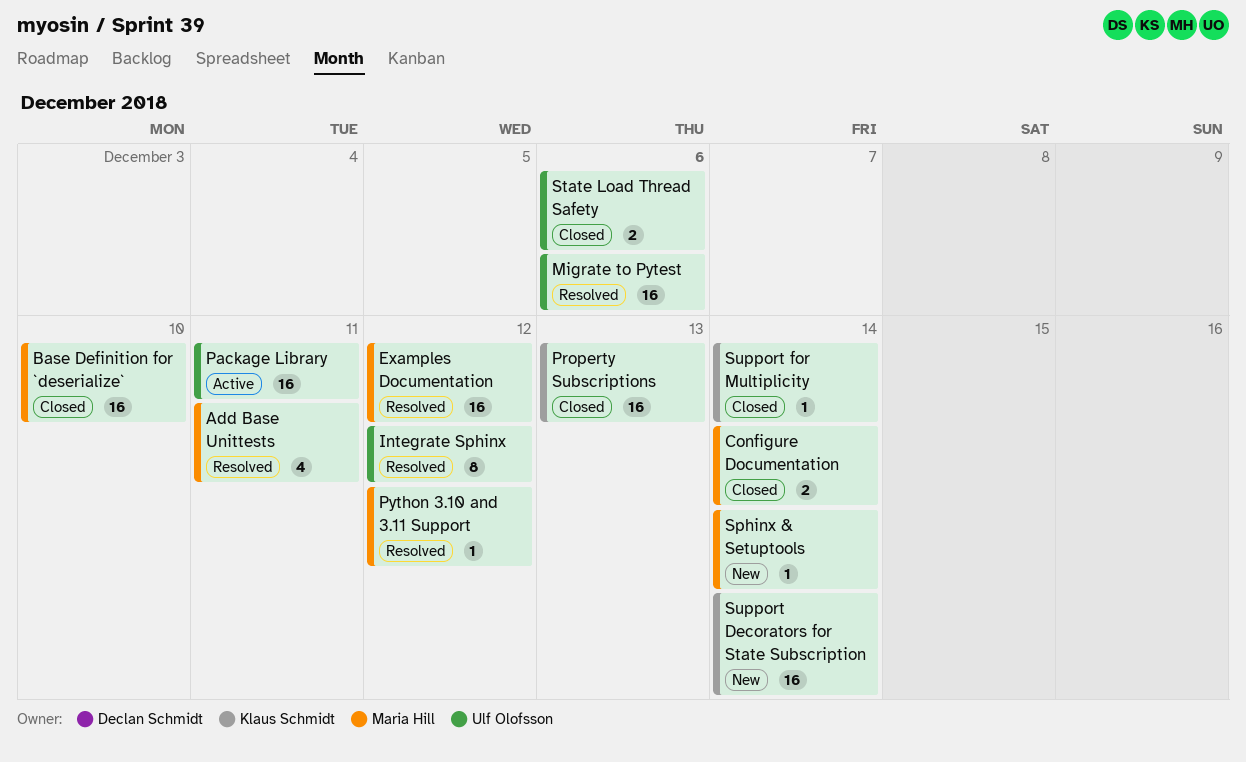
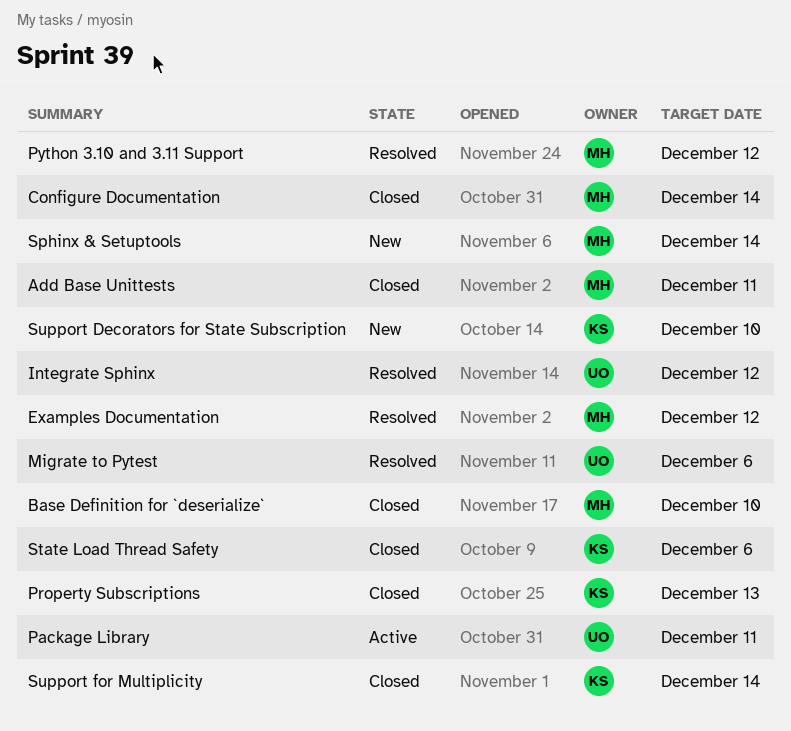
Add Base Unittests, status: Resolved -> Closed
State Load Thread Safety, owner: Ulf Olofsson -> Klaus Schmidt
Support Decorators for State Subscription, due: Dec 14 -> Dec 10

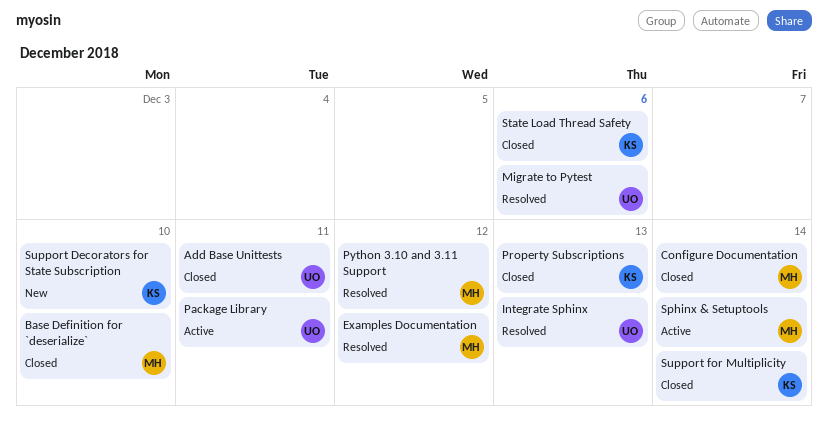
Add Base Unittests, owner: MH -> UO
Integrate Sphinx, due: Dec 12 -> Dec 13
Sphinx & Setuptools, status: New -> Active

